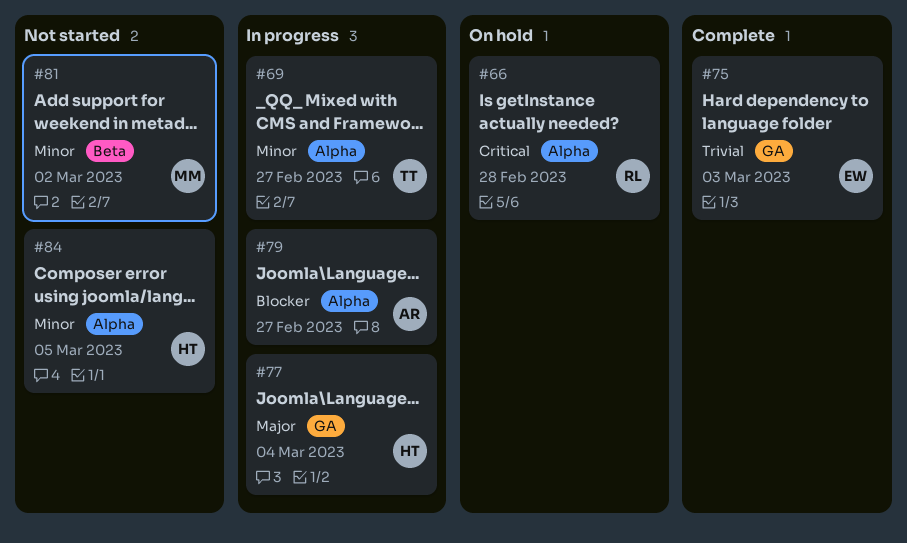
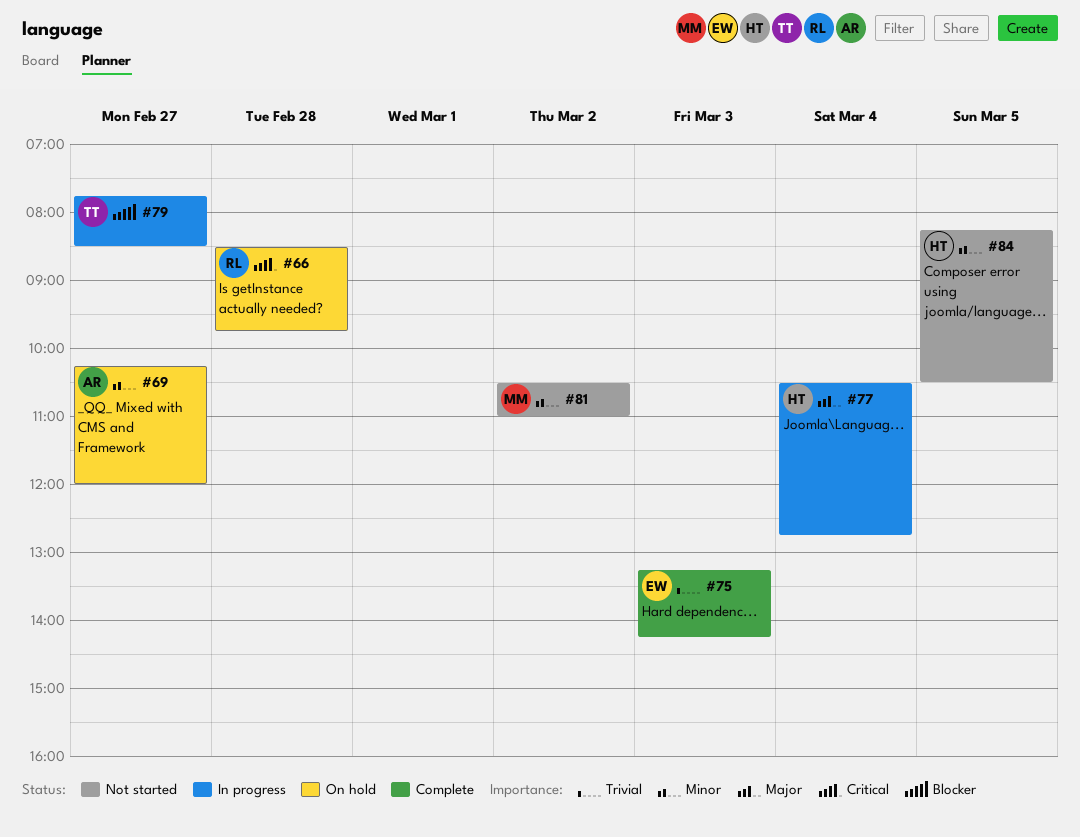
#69, status: In progress -> On hold
#69, owner: TT -> AR
#79, owner: AR -> TT

